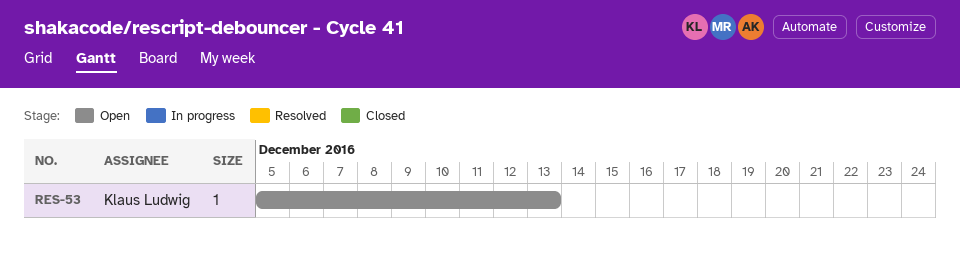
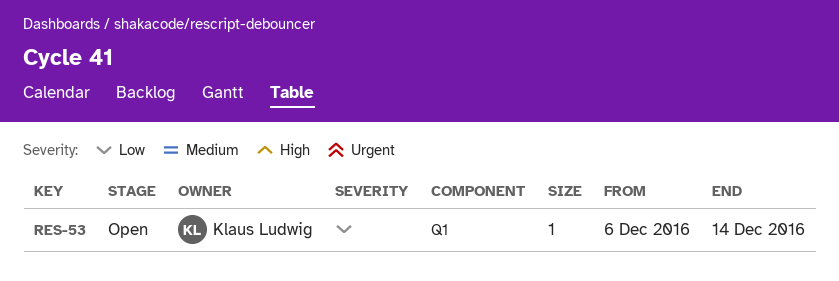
RES-53, start: Dec 5 -> Dec 6
RES-53, due: Dec 13 -> Dec 14

